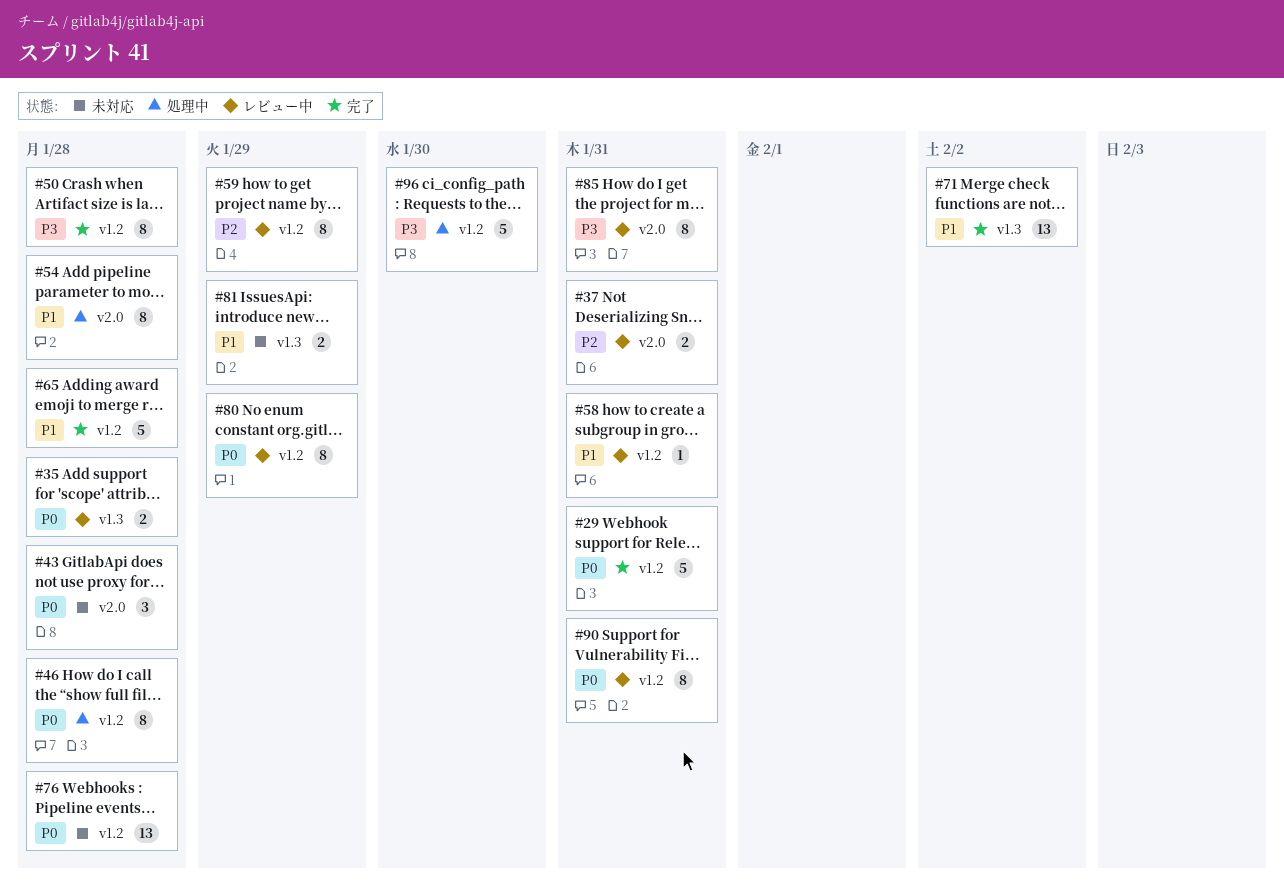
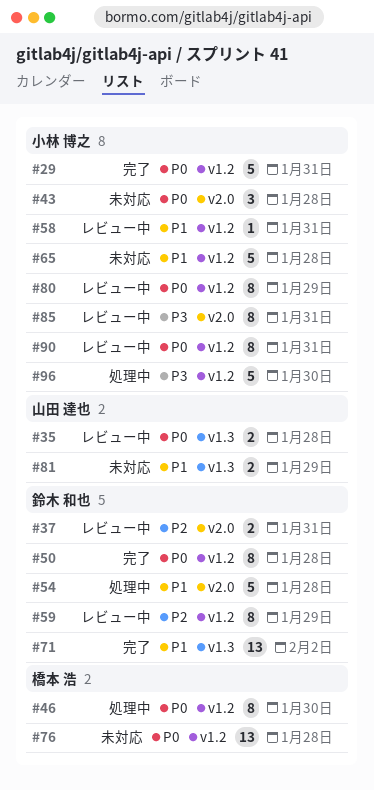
#46, due: Jan 28 -> Jan 30
#50, priority: P3 -> P0
#54, estimate: 8 -> 5
#65, status: 完了 -> 未対応

